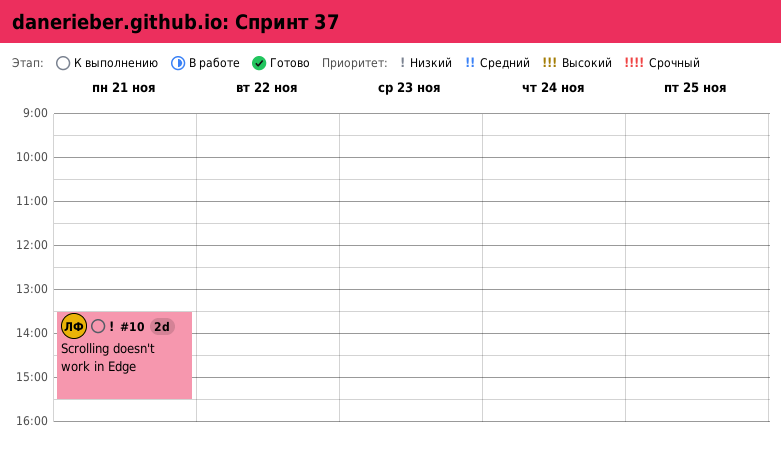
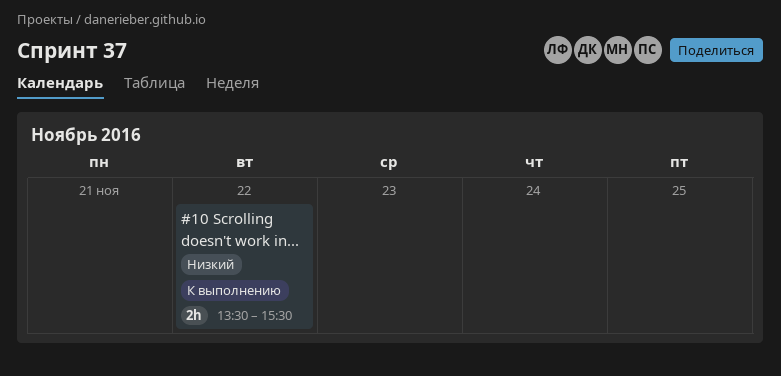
#10, estimate: 2d -> 2h
#10, day: Nov 21 -> Nov 22

